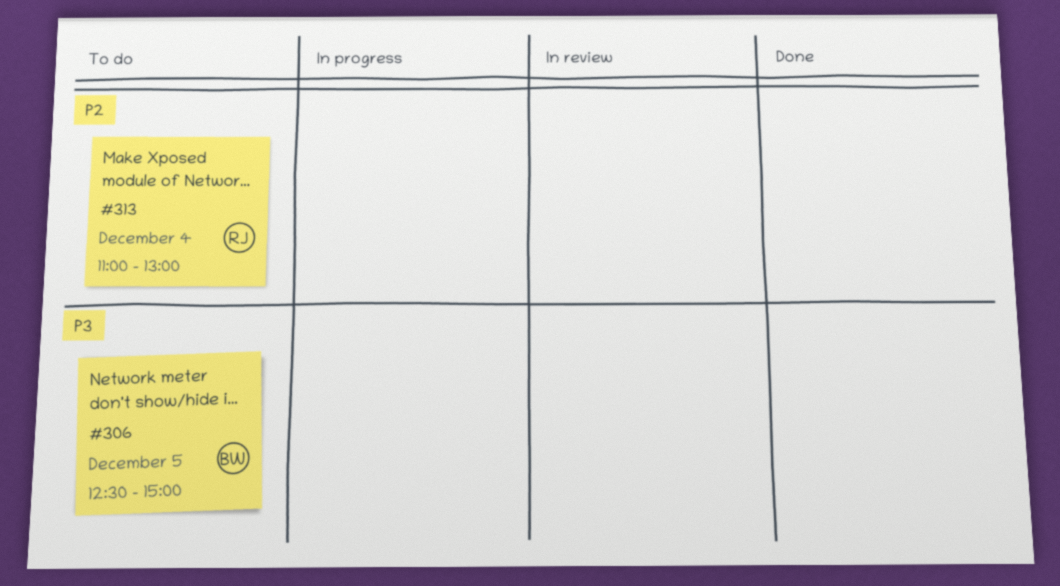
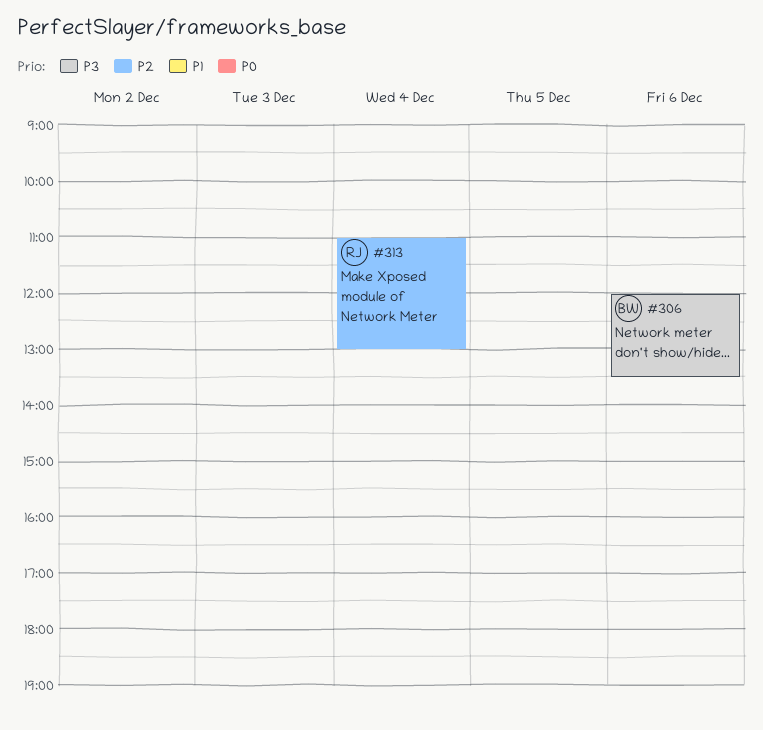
#306, day: Dec 5 -> Dec 6
#306, begins: 12:30 -> 12:00
#306, ends: 15:00 -> 13:30

